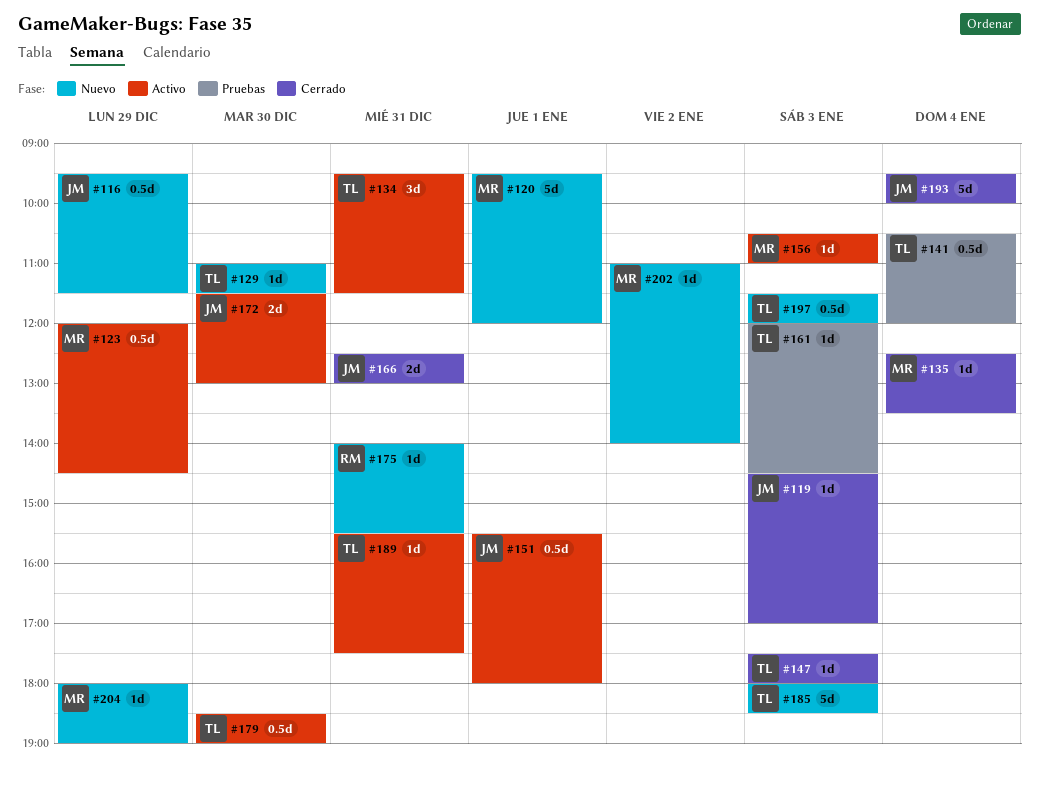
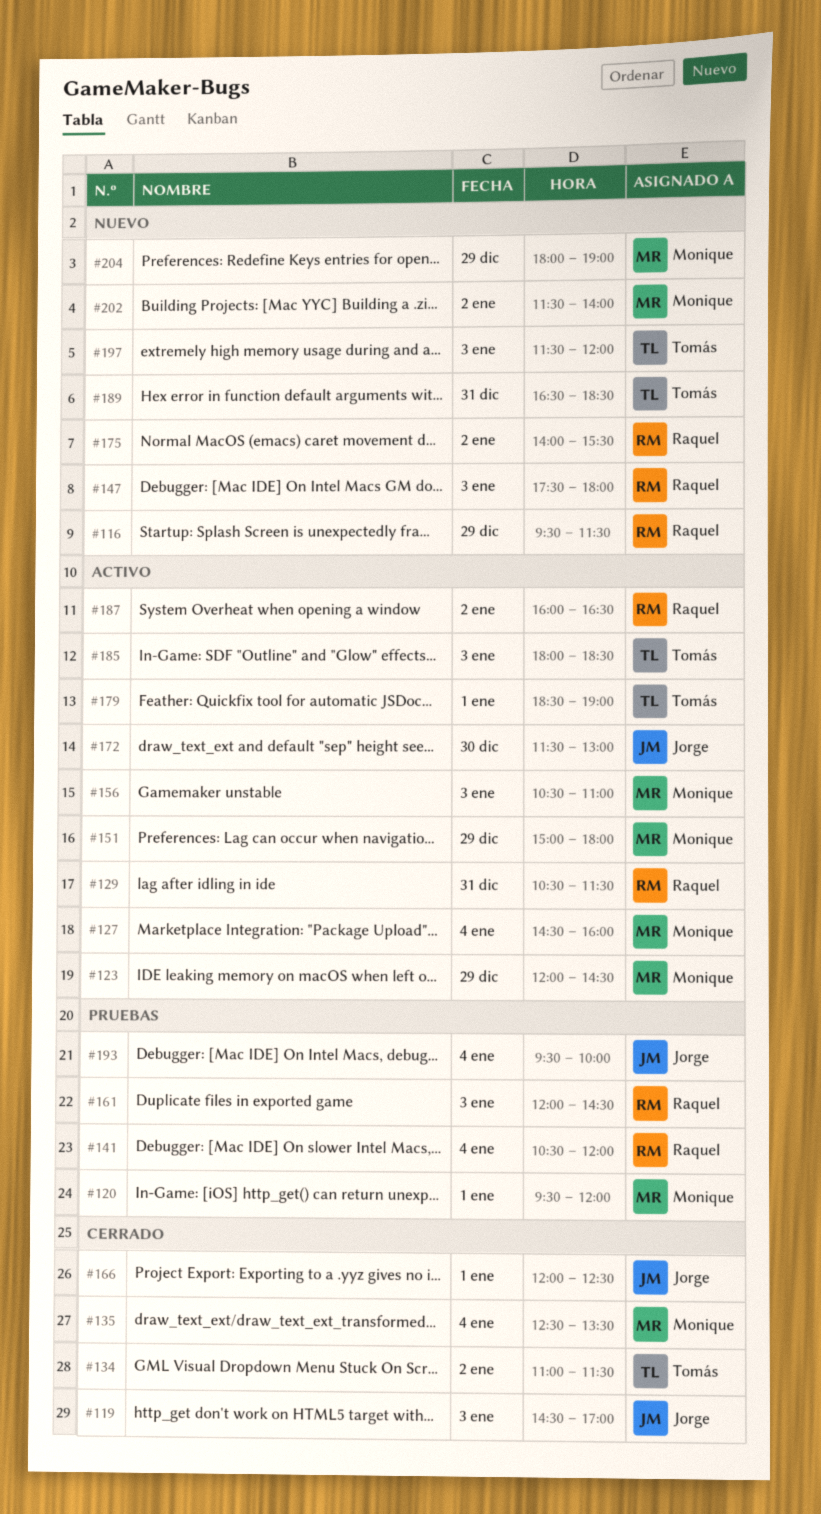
#116, owner: Jorge -> Raquel
#120, status: Nuevo -> Pruebas
#127: none -> present
#129, status: Nuevo -> Activo
#129, owner: Tomás -> Raquel
#129, day: Dec 30 -> Dec 31
#129, begins: 11:00 -> 10:30
#134, status: Activo -> Cerrado
#134, day: Dec 31 -> Jan 2
#134, begins: 09:30 -> 11:00
#141, owner: Tomás -> Raquel
#147, status: Cerrado -> Nuevo
#147, owner: Tomás -> Raquel
#151, owner: Jorge -> Monique
#151, day: Jan 1 -> Dec 29
#151, begins: 15:30 -> 15:00
#161, owner: Tomás -> Raquel
#166, day: Dec 31 -> Jan 1
#166, begins: 12:30 -> 12:00
#166, ends: 13:00 -> 12:30
#175, day: Dec 31 -> Jan 2
#179, day: Dec 30 -> Jan 1
#185, status: Nuevo -> Activo
#187: none -> present
#189, status: Activo -> Nuevo
#189, begins: 15:30 -> 16:30
#189, ends: 17:30 -> 18:30
#193, status: Cerrado -> Pruebas
#202, begins: 11:00 -> 11:30

